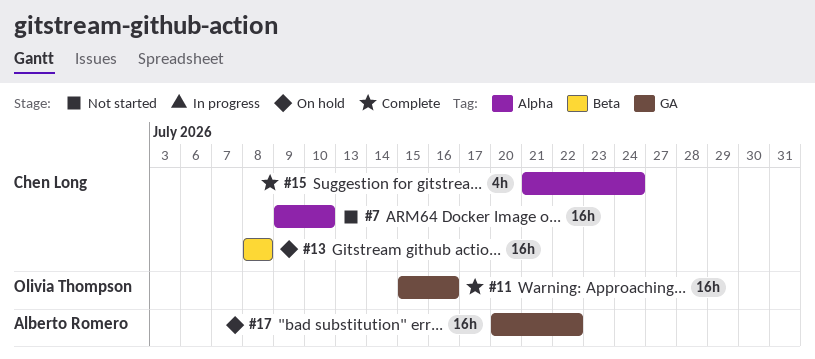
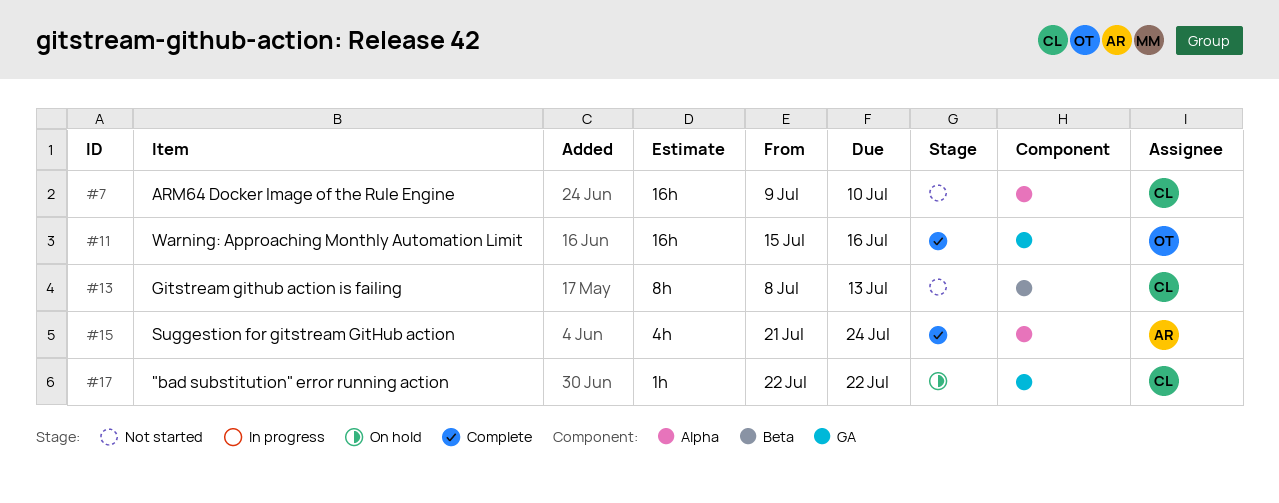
#13, status: On hold -> Not started
#13, estimate: 16h -> 8h
#13, due: Jul 8 -> Jul 13
#15, owner: Chen Long -> Alberto Romero
#17, owner: Alberto Romero -> Chen Long
#17, estimate: 16h -> 1h
#17, start: Jul 20 -> Jul 22

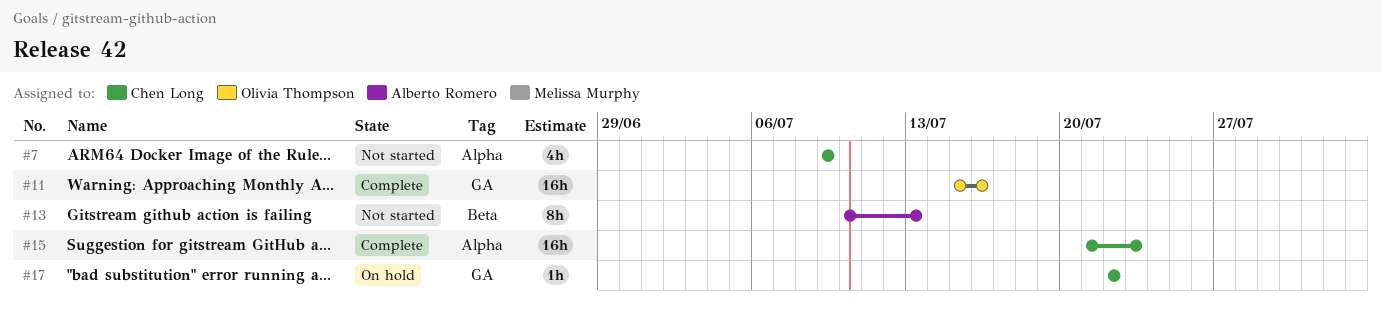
#7, estimate: 16h -> 4h
#7, due: Jul 10 -> Jul 9
#13, owner: Chen Long -> Alberto Romero
#13, start: Jul 8 -> Jul 10
#15, owner: Alberto Romero -> Chen Long
#15, estimate: 4h -> 16h
#15, due: Jul 24 -> Jul 23

